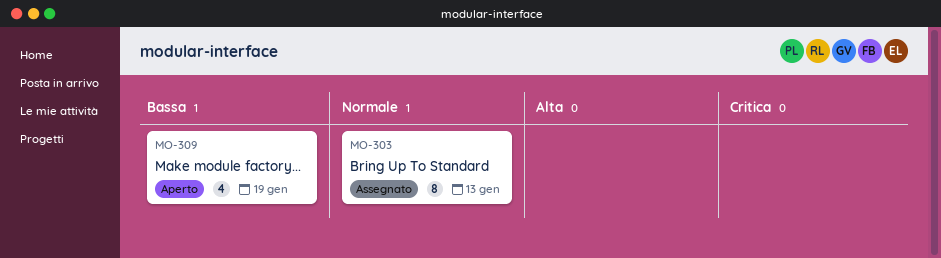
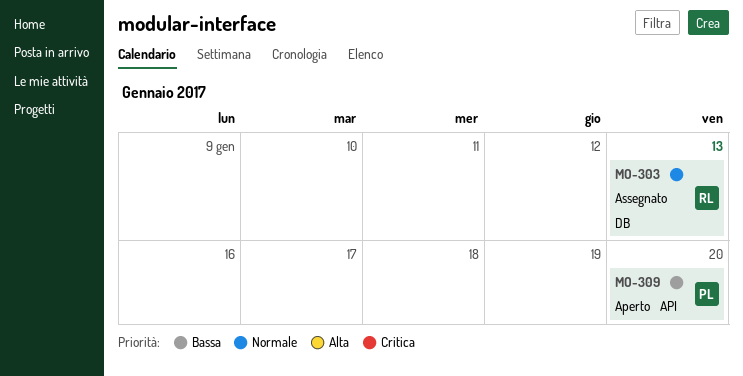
MO-309, due: Jan 19 -> Jan 20

